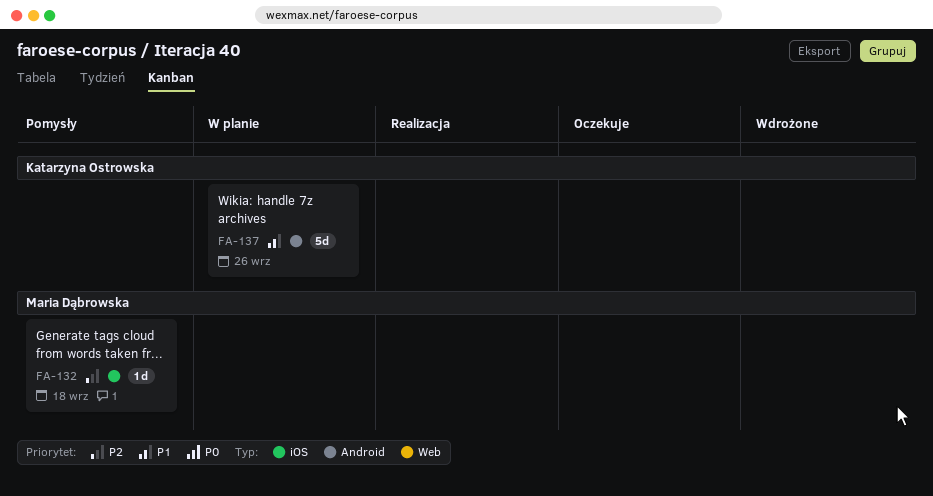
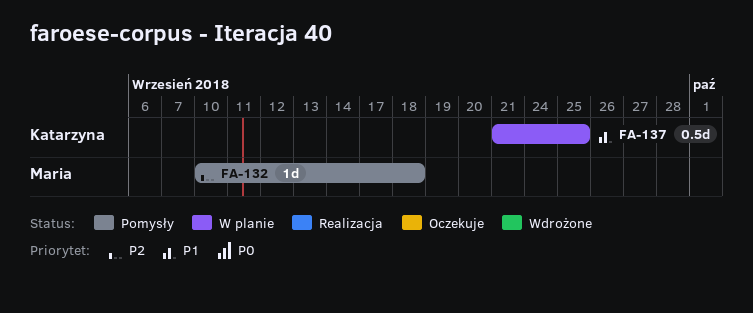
FA-137, estimate: 5d -> 0.5d
FA-137, due: Sep 26 -> Sep 25

